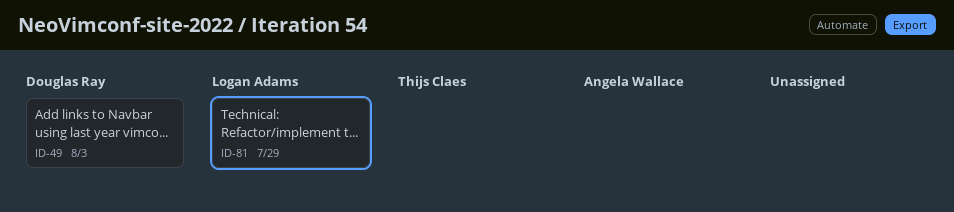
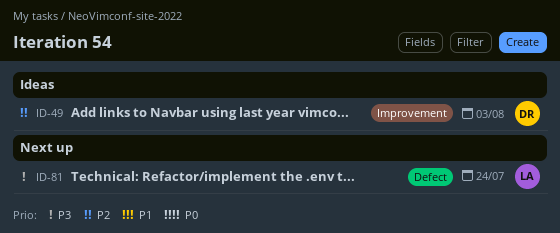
ID-81, due: Jul 29 -> Jul 24

